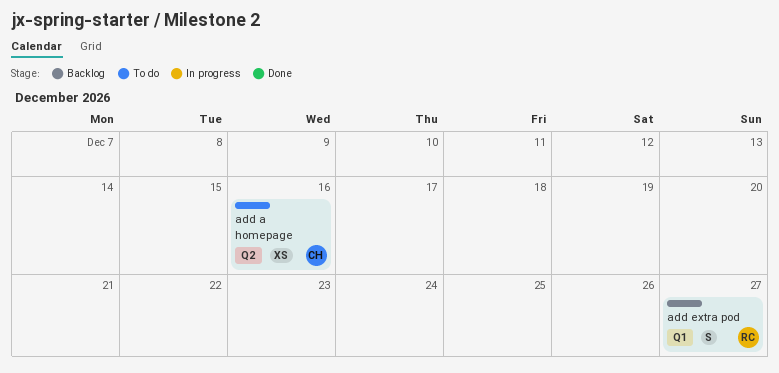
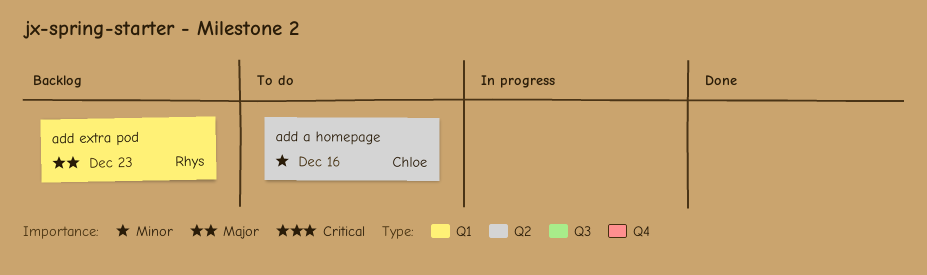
add extra pod, due: Dec 27 -> Dec 23

